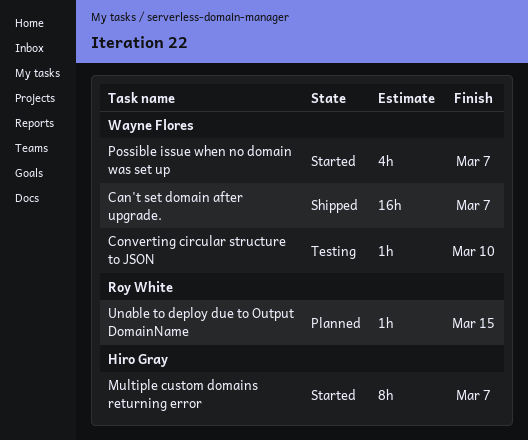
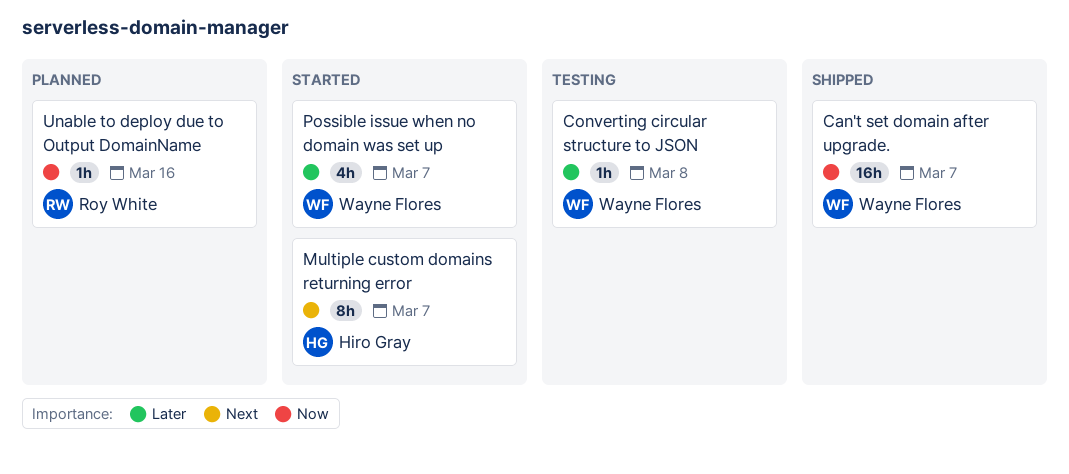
Converting circular structure to JSON, due: Mar 10 -> Mar 8
Unable to deploy due to Output DomainName, due: Mar 15 -> Mar 16

